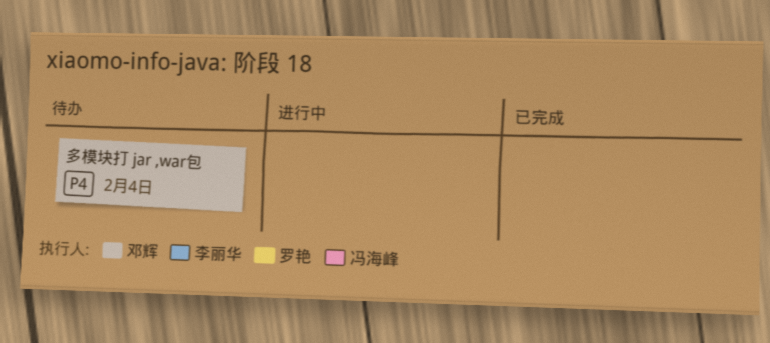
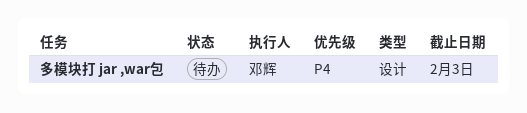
多模块打 jar ,war包, due: Feb 4 -> Feb 3

